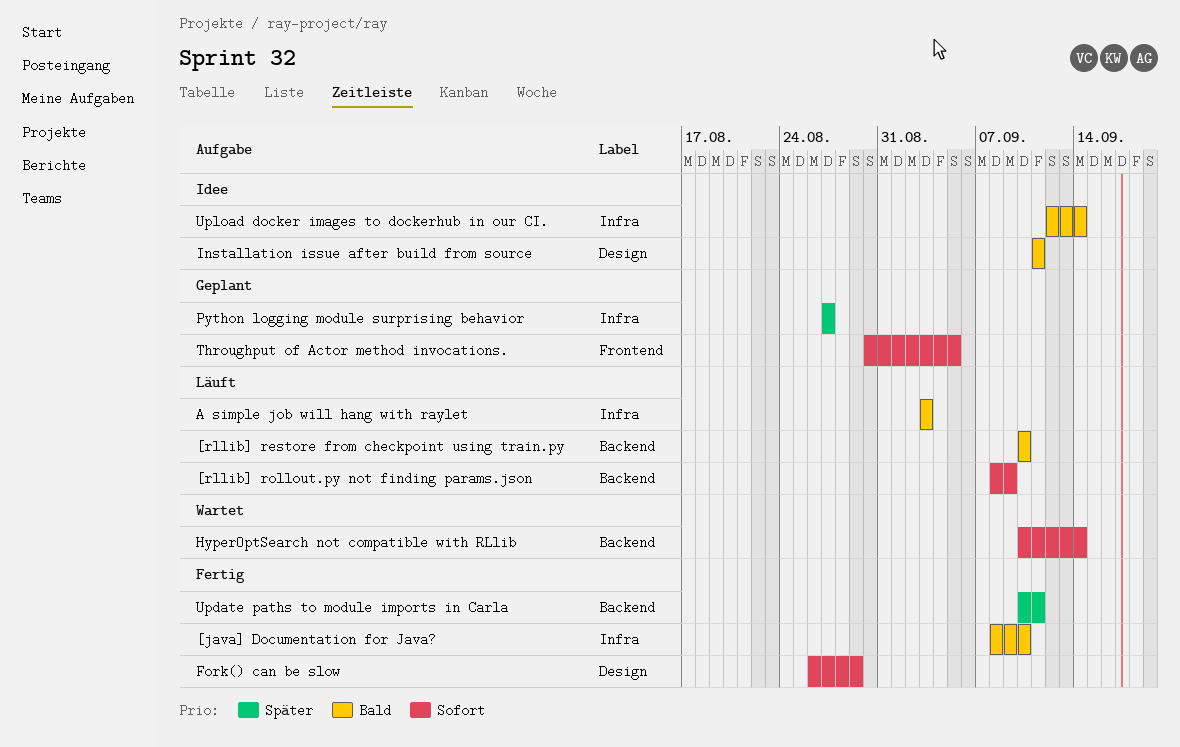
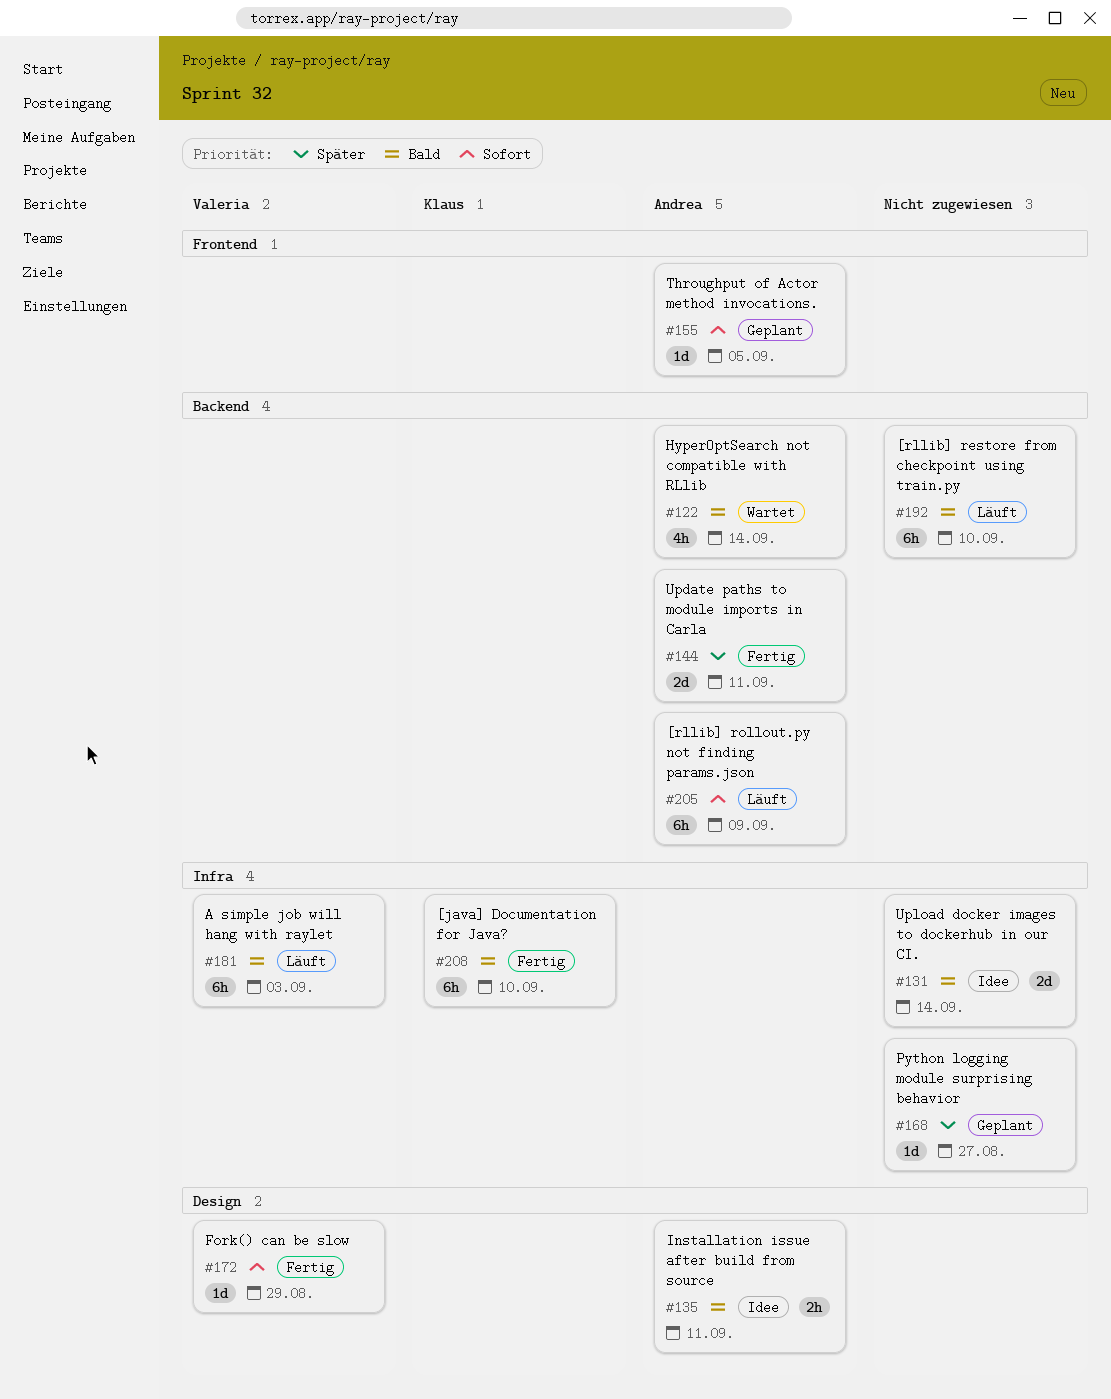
HyperOptSearch not compatible with RLlib, priority: Sofort -> Bald

